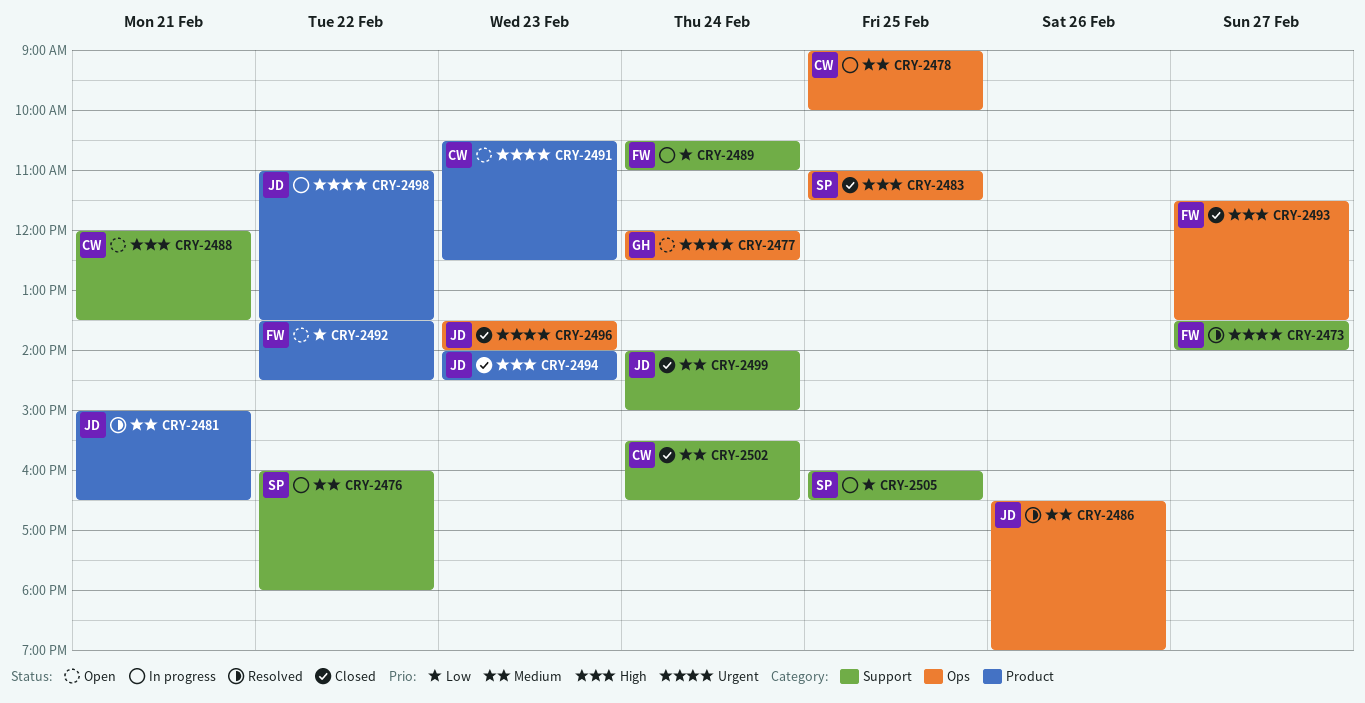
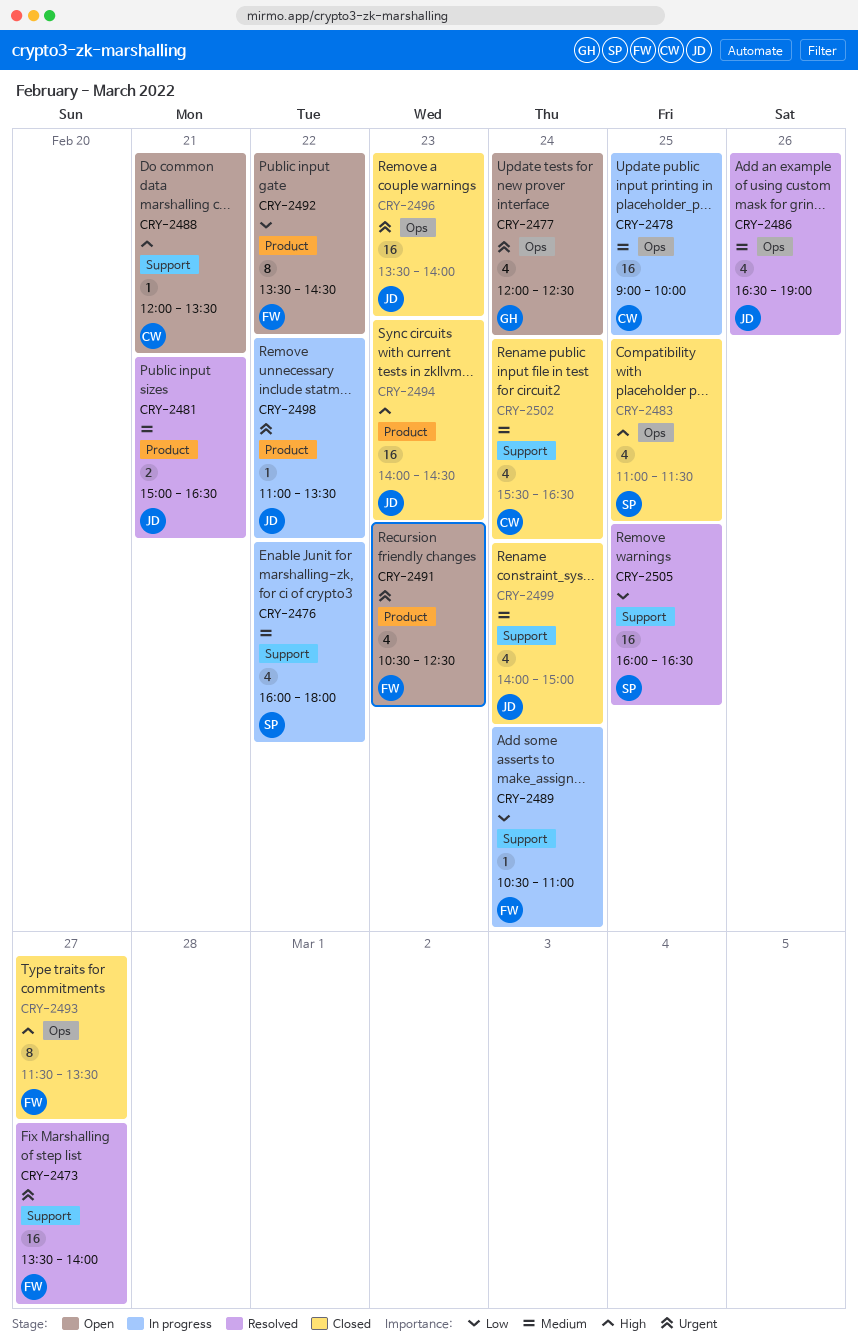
CRY-2491, owner: CW -> FW
CRY-2505, status: In progress -> Resolved

